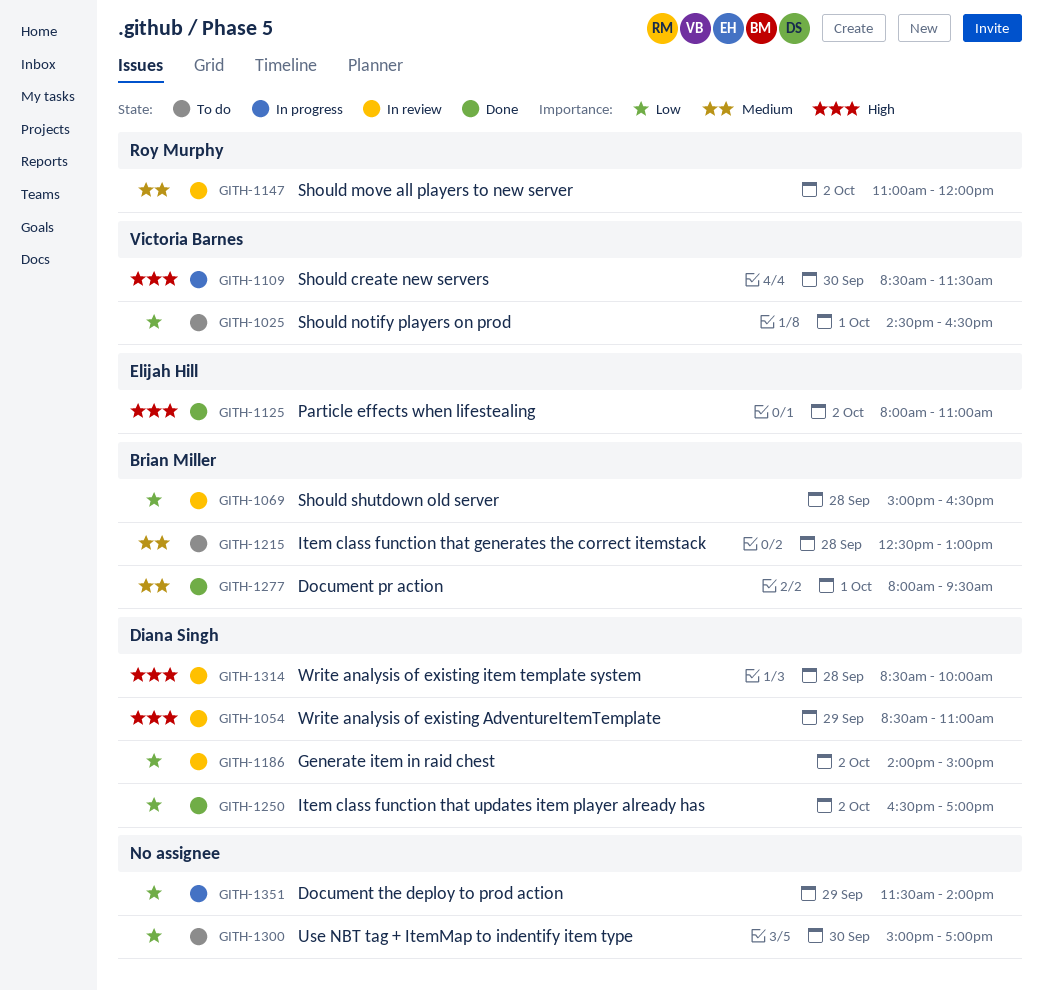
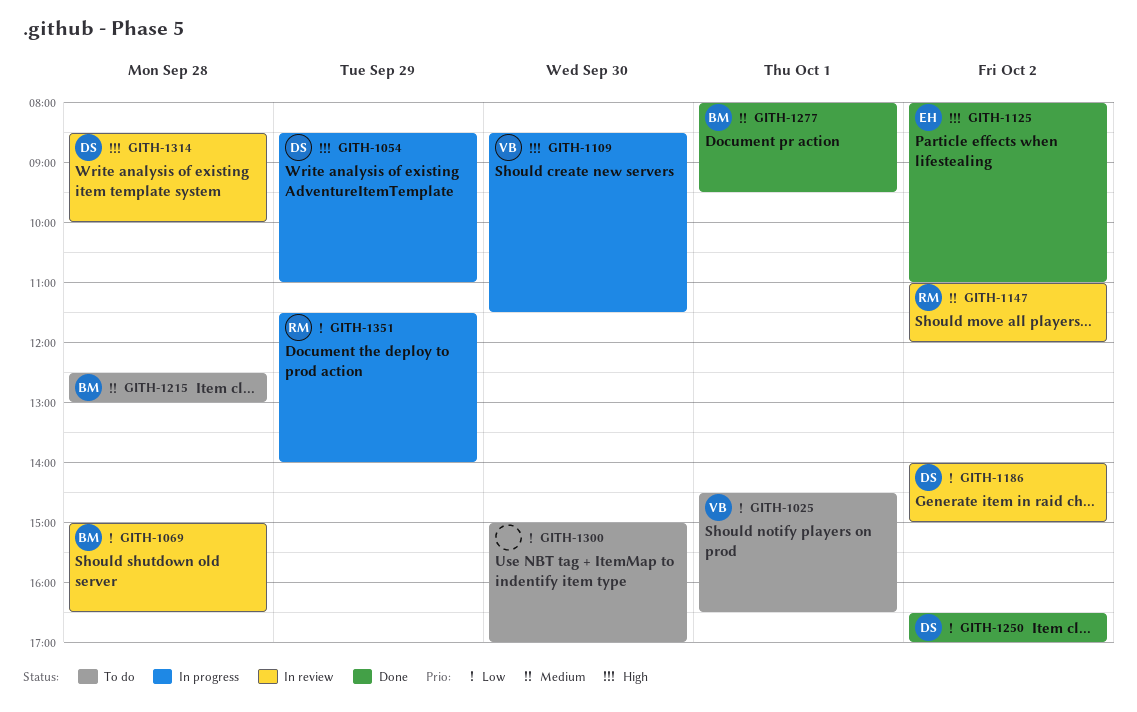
GITH-1054, status: In review -> In progress
GITH-1351, owner: none -> Roy Murphy

